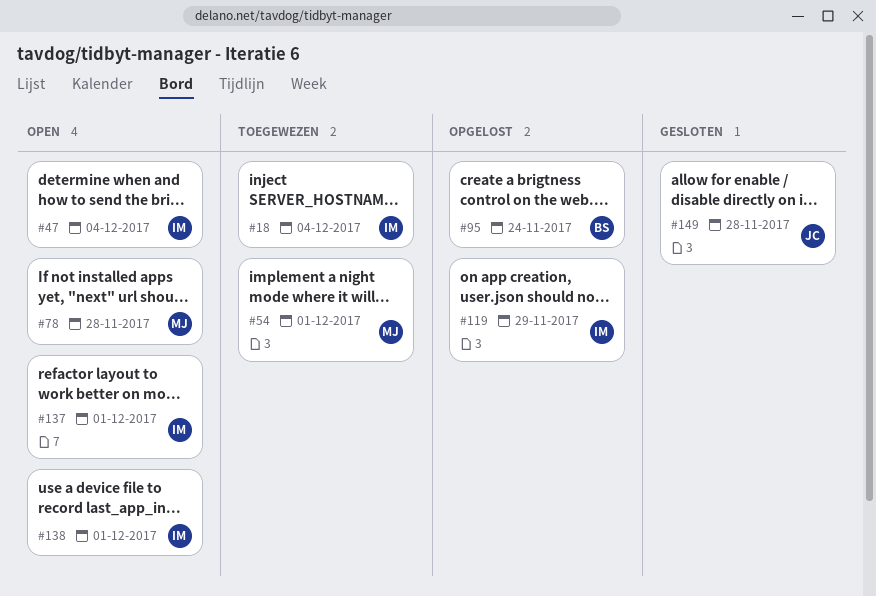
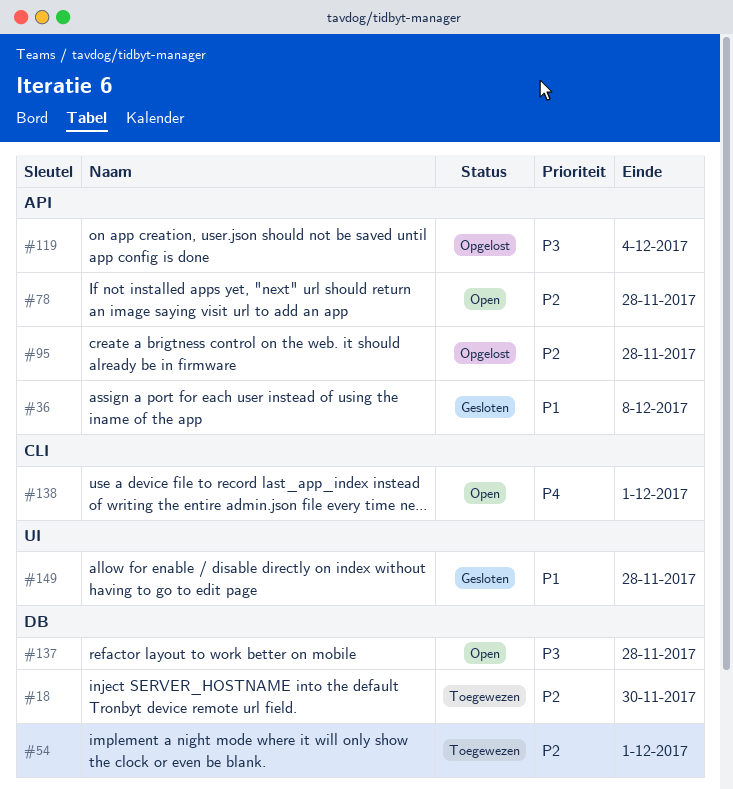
#18, due: Dec 4 -> Nov 30
#36: none -> present
#47: present -> none
#95, due: Nov 24 -> Nov 28
#119, due: Nov 29 -> Dec 4
#137, due: Dec 1 -> Nov 28

